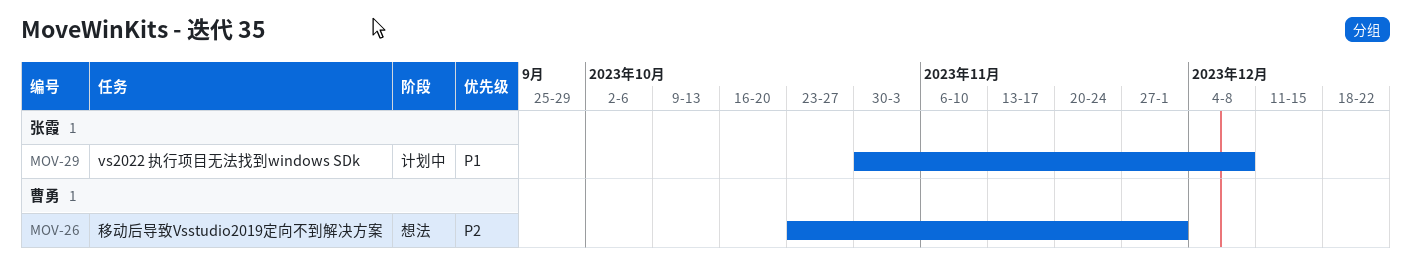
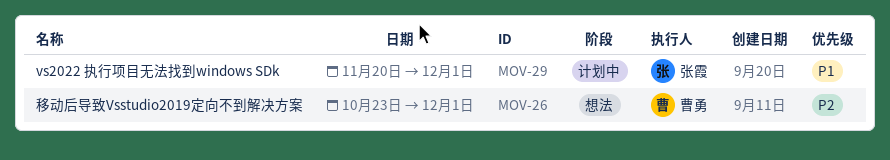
MOV-29, start: Oct 30 -> Nov 20
MOV-29, due: Dec 8 -> Dec 1

